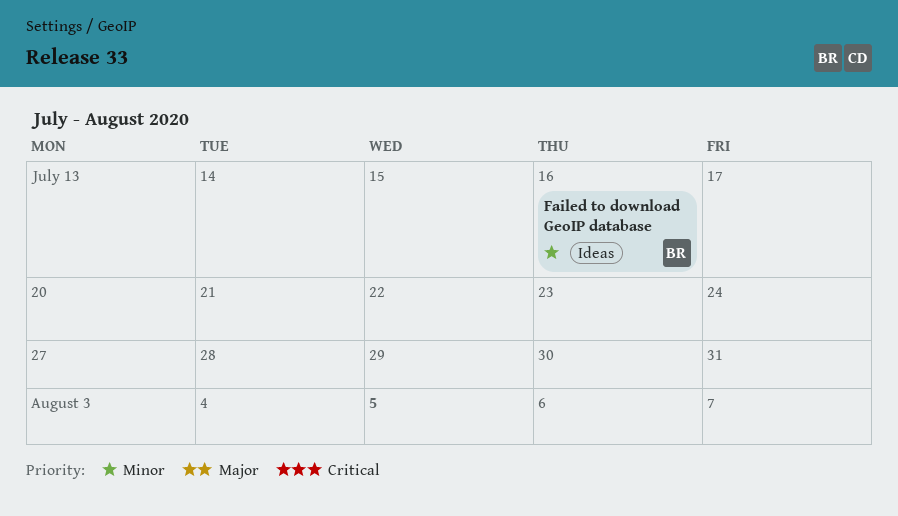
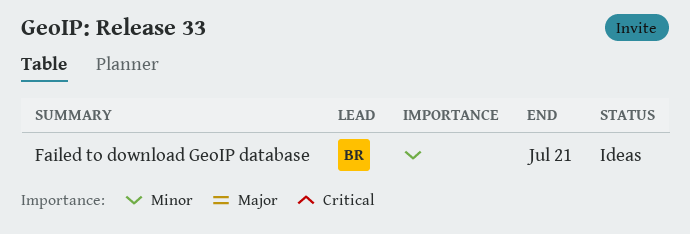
Failed to download GeoIP database, due: Jul 16 -> Jul 21

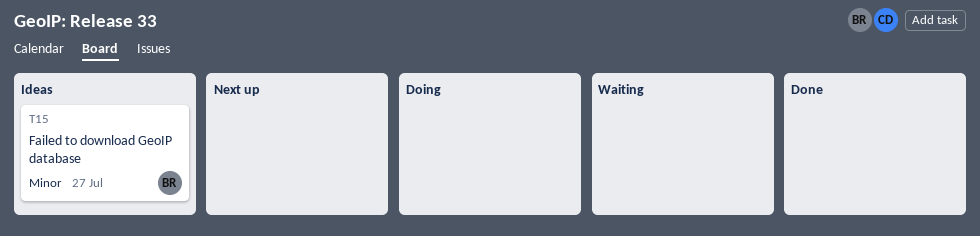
Failed to download GeoIP database, due: Jul 21 -> Jul 27

